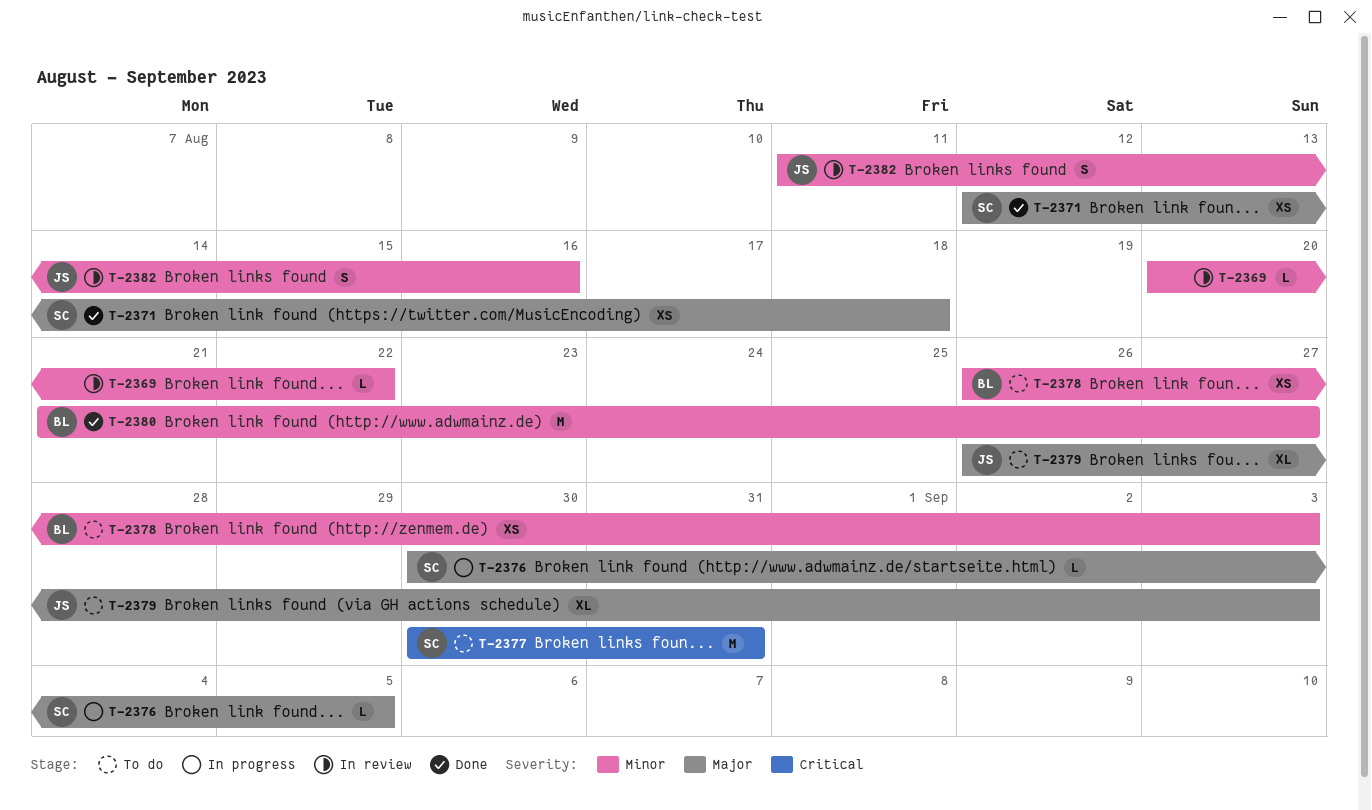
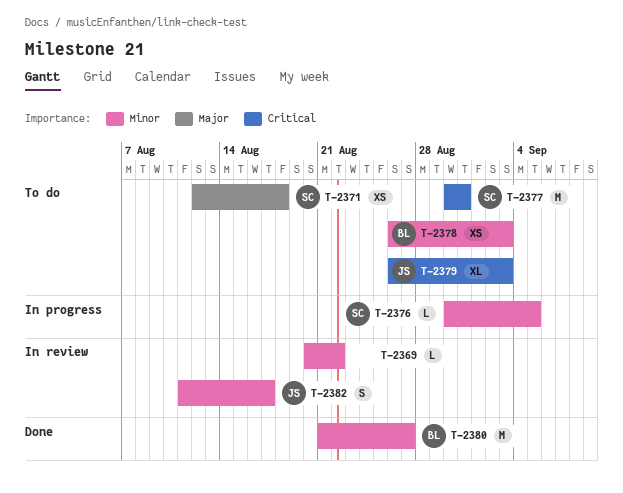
T-2371, status: Done -> To do
T-2376, priority: Major -> Minor
T-2379, priority: Major -> Critical
T-2382, due: Aug 16 -> Aug 17

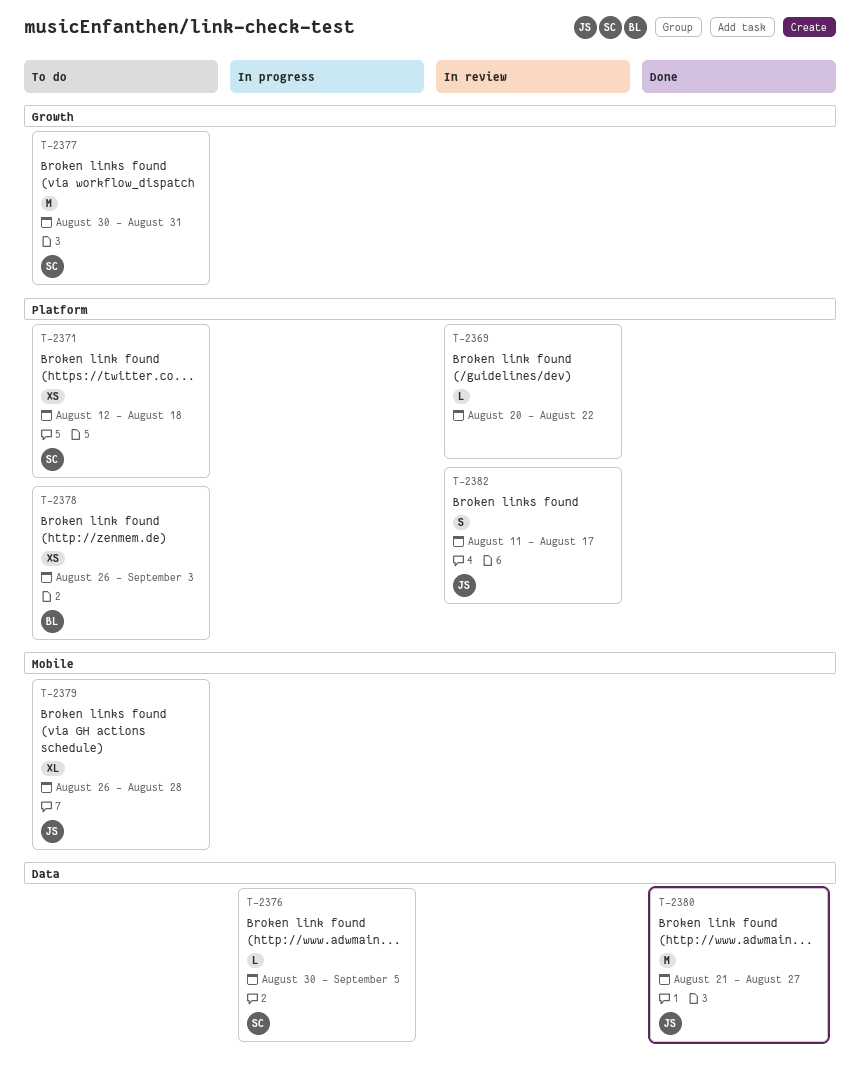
T-2379, due: Sep 3 -> Aug 28
T-2380, owner: BL -> JS

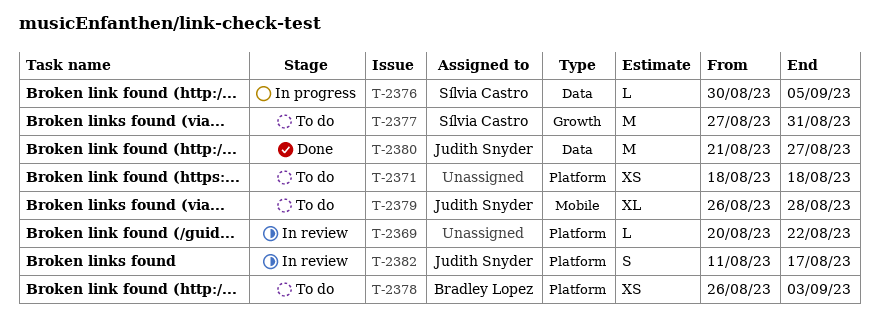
T-2371, owner: Sílvia Castro -> none
T-2371, start: Aug 12 -> Aug 18
T-2377, start: Aug 30 -> Aug 27

